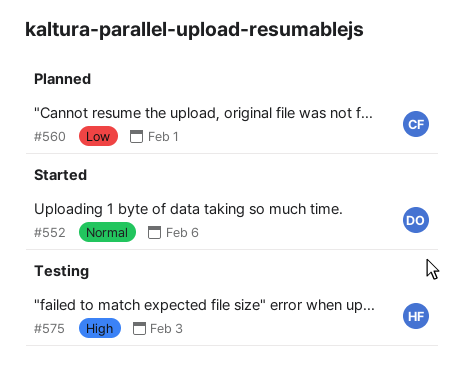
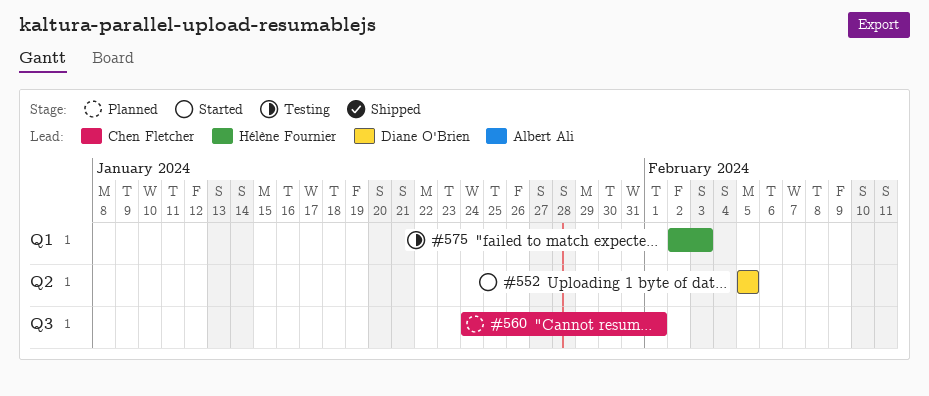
#552, due: Feb 6 -> Feb 5

